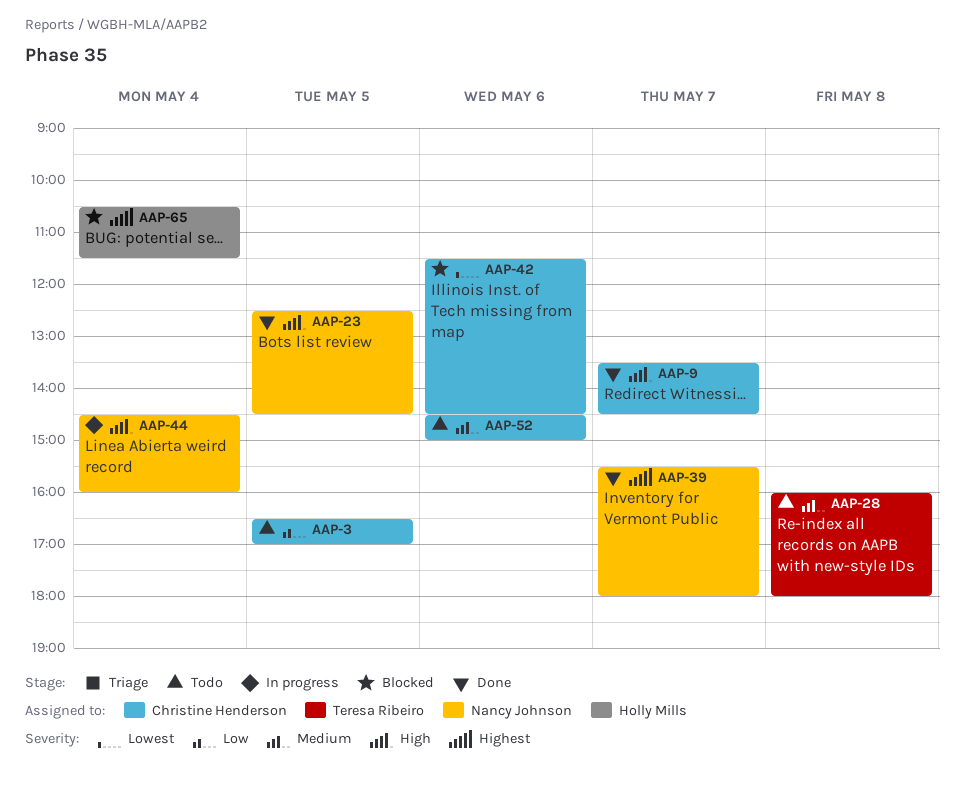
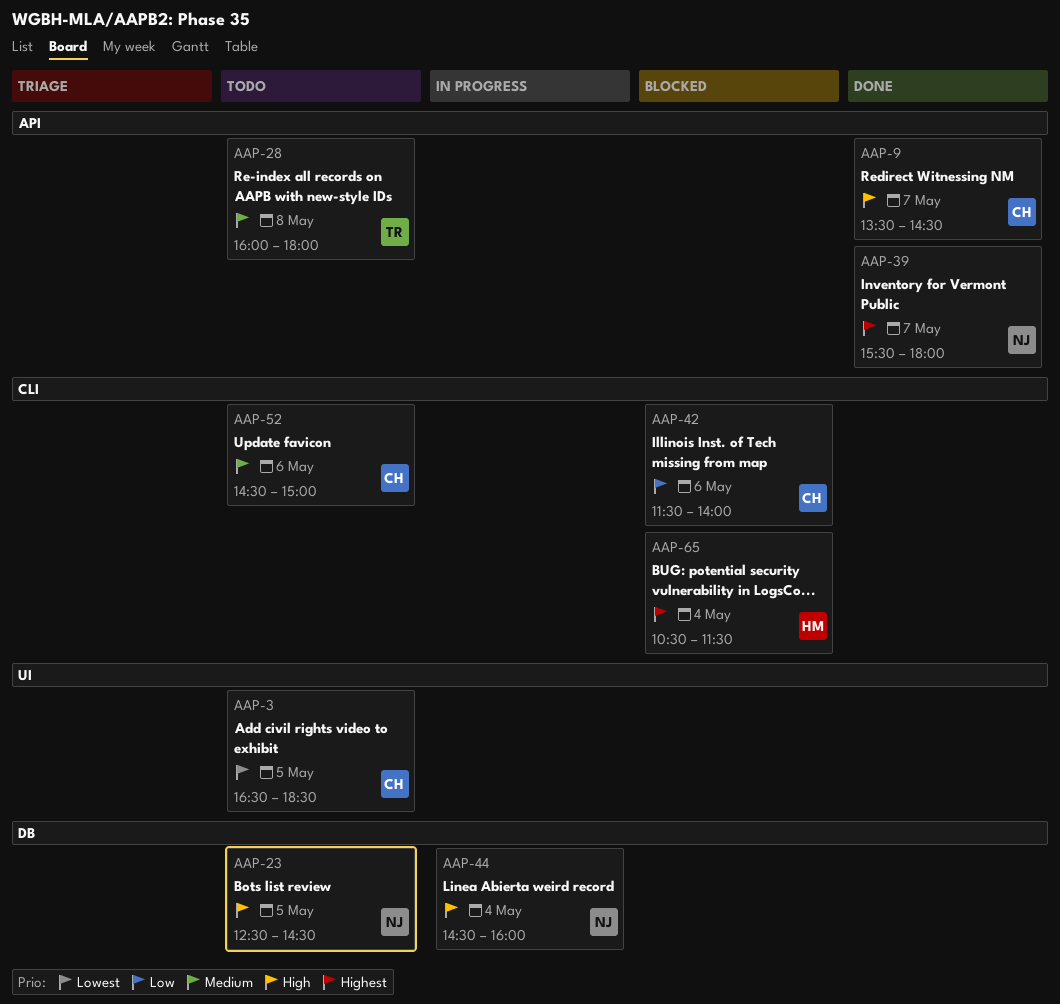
AAP-3, priority: Low -> Lowest
AAP-3, ends: 17:00 -> 18:30
AAP-23, status: Done -> Todo
AAP-42, priority: Lowest -> Low
AAP-42, ends: 14:30 -> 14:00

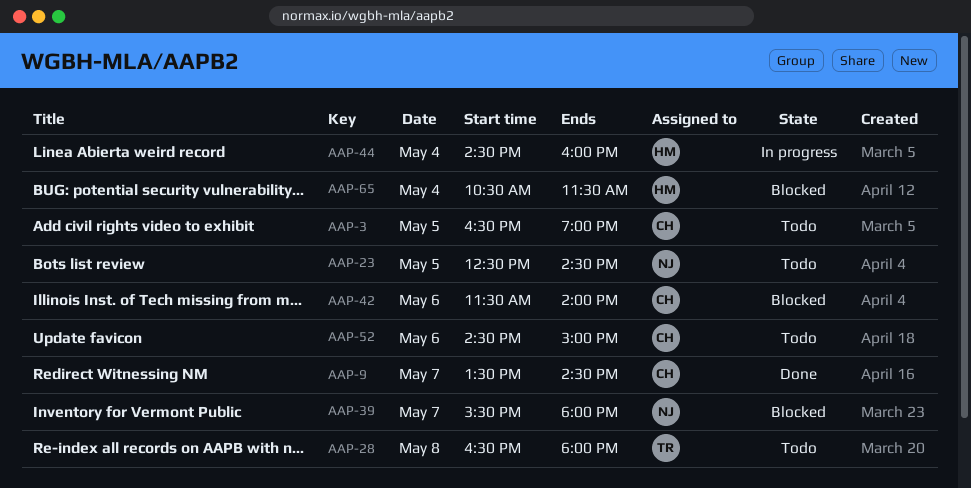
AAP-3, ends: 18:30 -> 19:00
AAP-28, begins: 16:00 -> 16:30
AAP-39, status: Done -> Blocked
AAP-44, owner: NJ -> HM

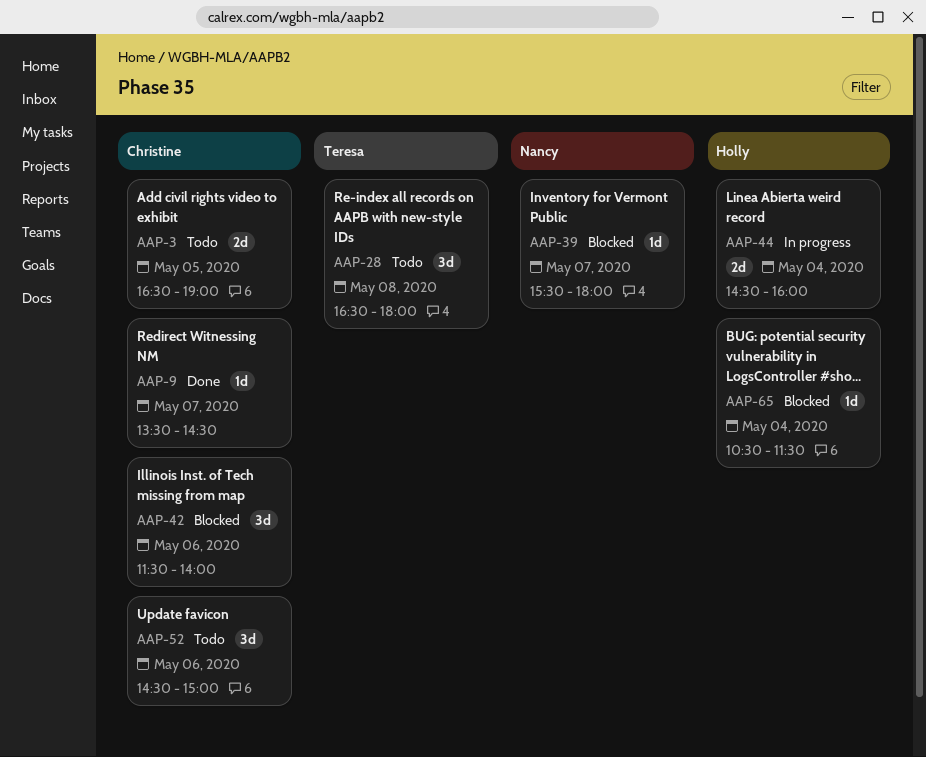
AAP-23: present -> none

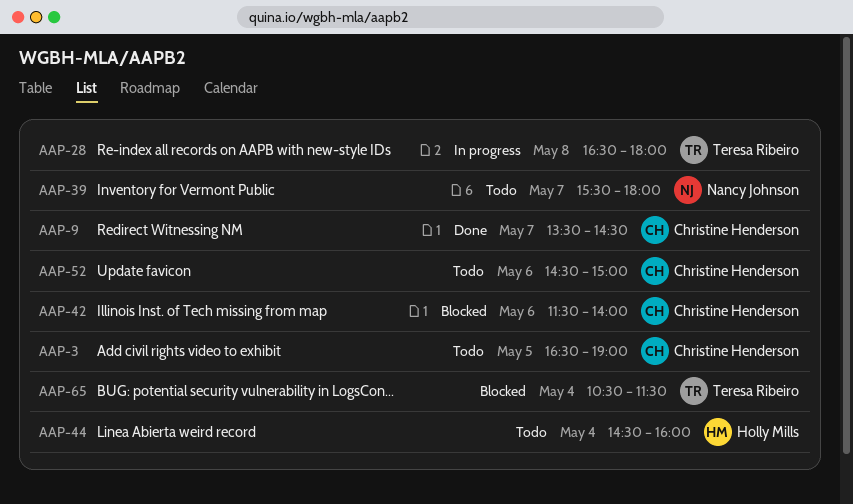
AAP-28, status: Todo -> In progress
AAP-39, status: Blocked -> Todo
AAP-44, status: In progress -> Todo
AAP-65, owner: Holly Mills -> Teresa Ribeiro

